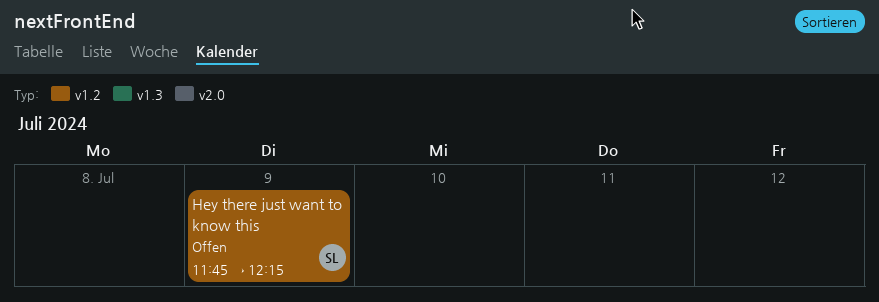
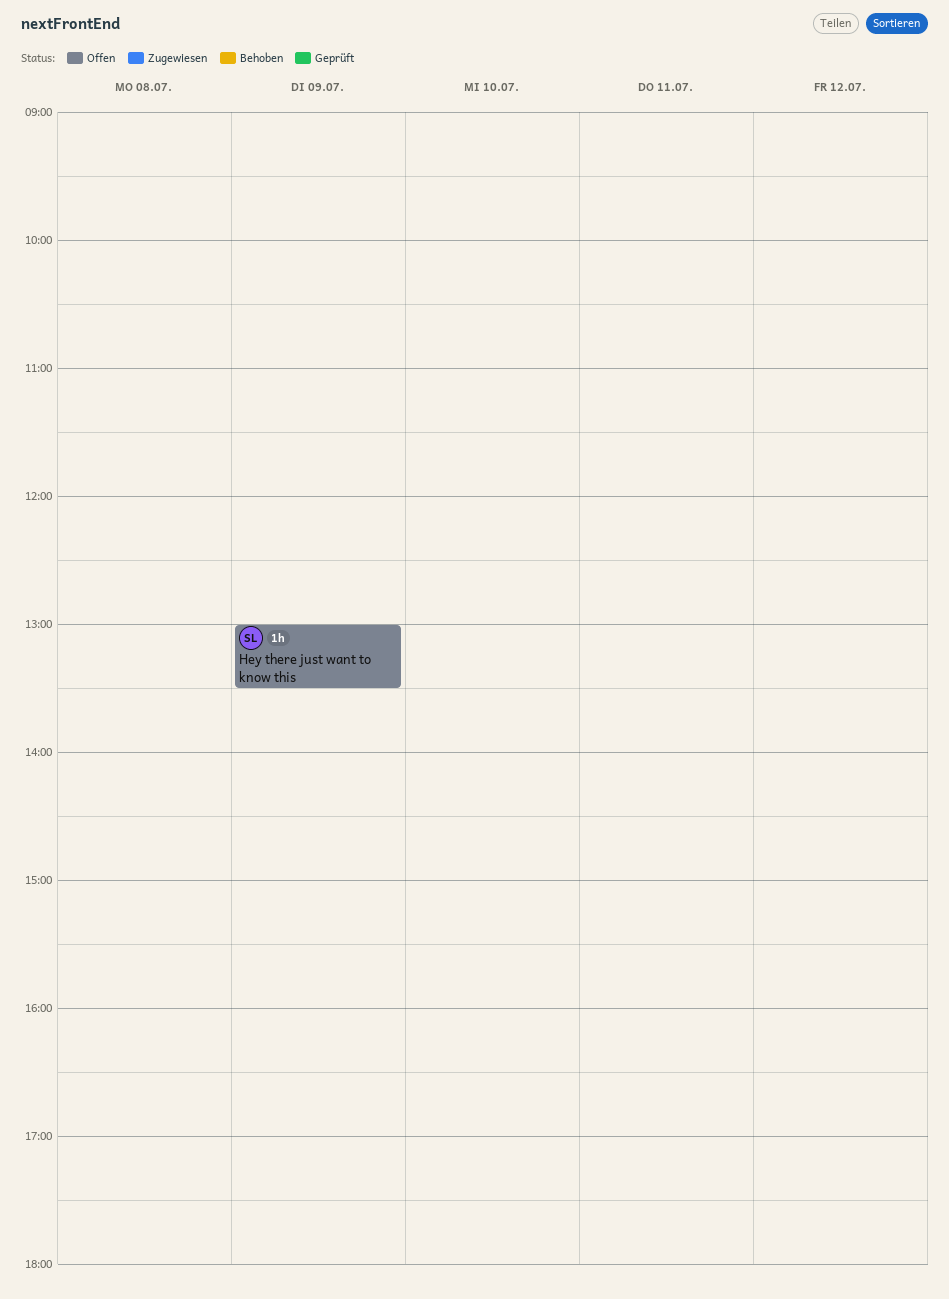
Hey there just want to know this, begins: 11:45 -> 13:00
Hey there just want to know this, ends: 12:15 -> 13:30

